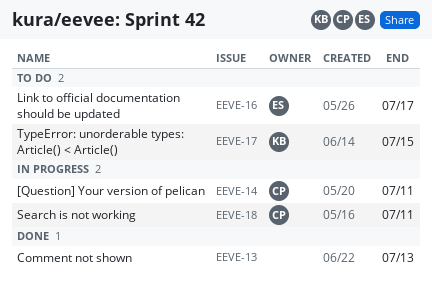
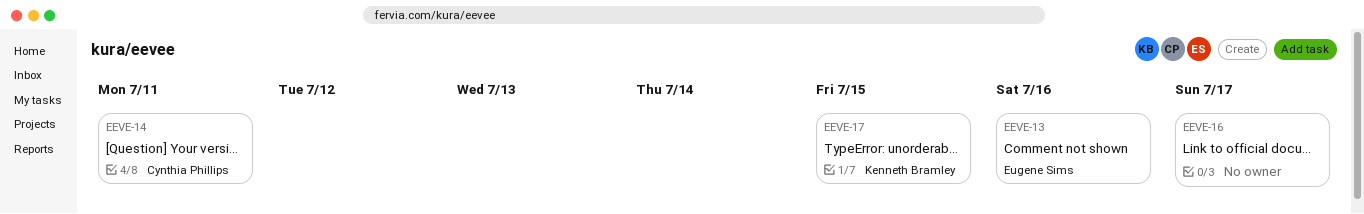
EEVE-13, owner: none -> Eugene Sims
EEVE-13, due: Jul 13 -> Jul 16
EEVE-16, owner: Eugene Sims -> none
EEVE-18: present -> none

